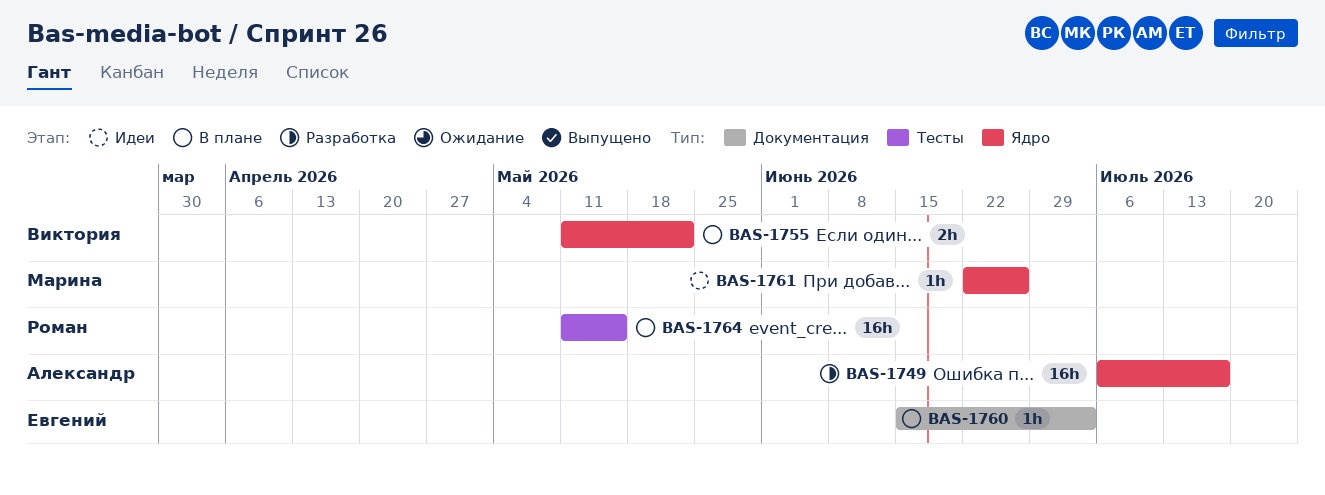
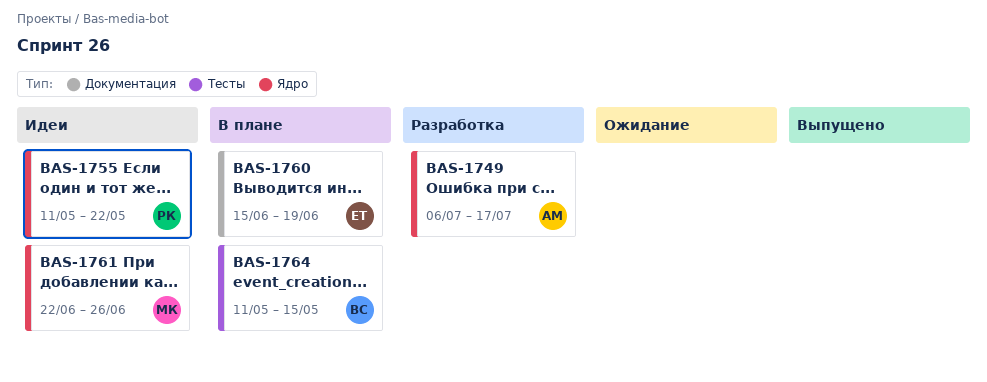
BAS-1755, status: В плане -> Идеи
BAS-1755, owner: Виктория -> Роман
BAS-1760, due: Jul 3 -> Jun 19
BAS-1764, owner: Роман -> Виктория

